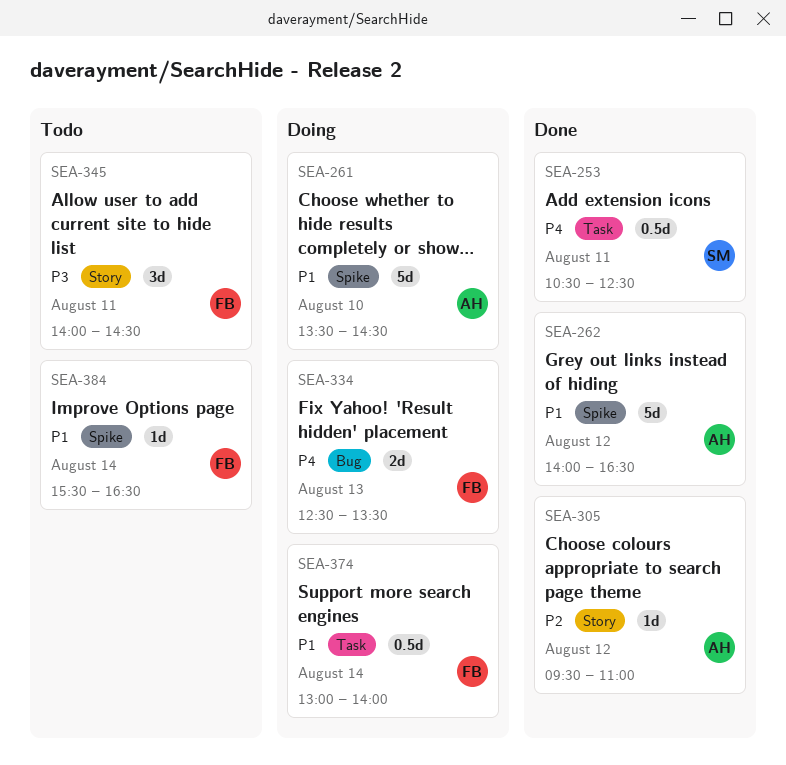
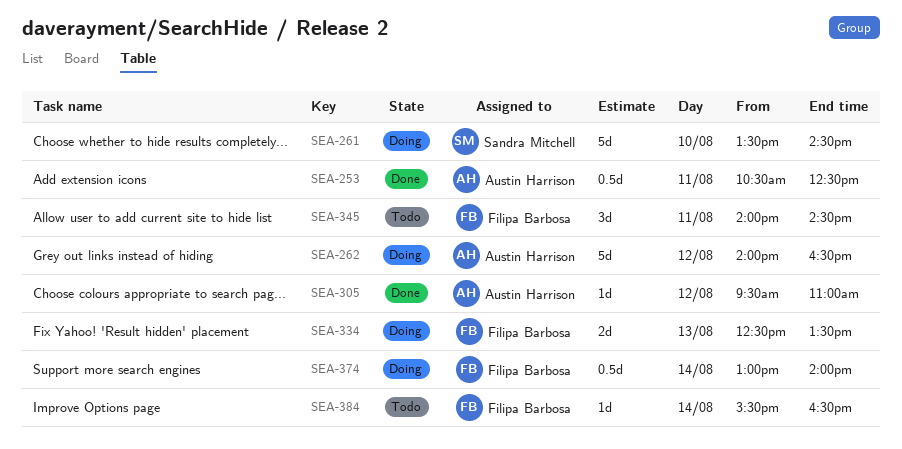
SEA-253, owner: Sandra Mitchell -> Austin Harrison
SEA-261, owner: Austin Harrison -> Sandra Mitchell
SEA-262, status: Done -> Doing

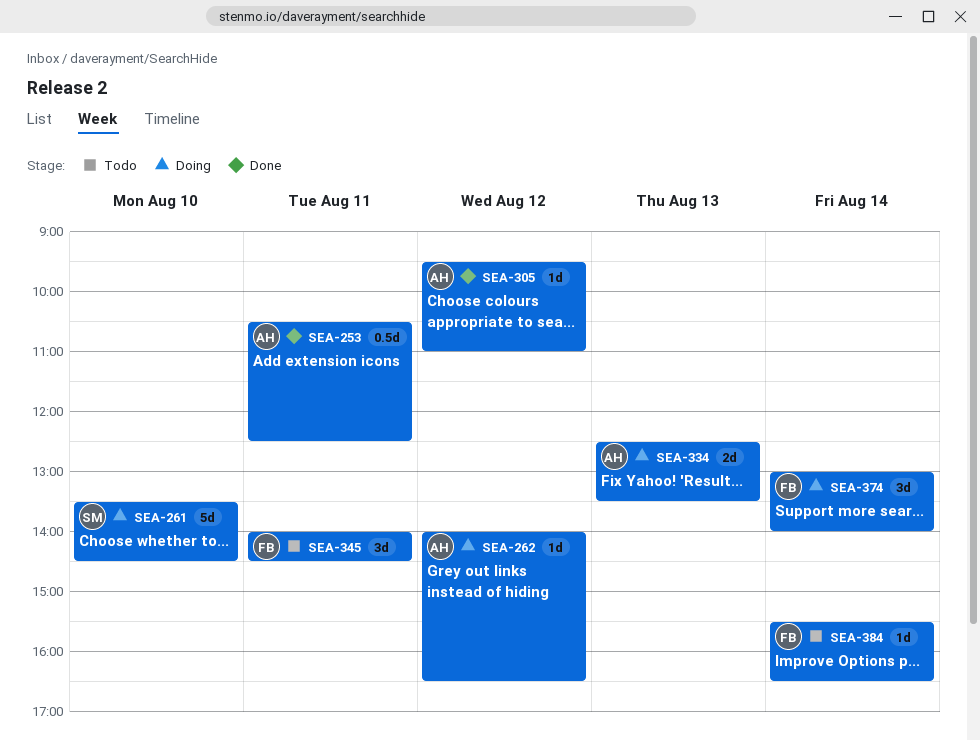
SEA-262, estimate: 5d -> 1d
SEA-334, owner: Filipa Barbosa -> Austin Harrison
SEA-374, estimate: 0.5d -> 3d

